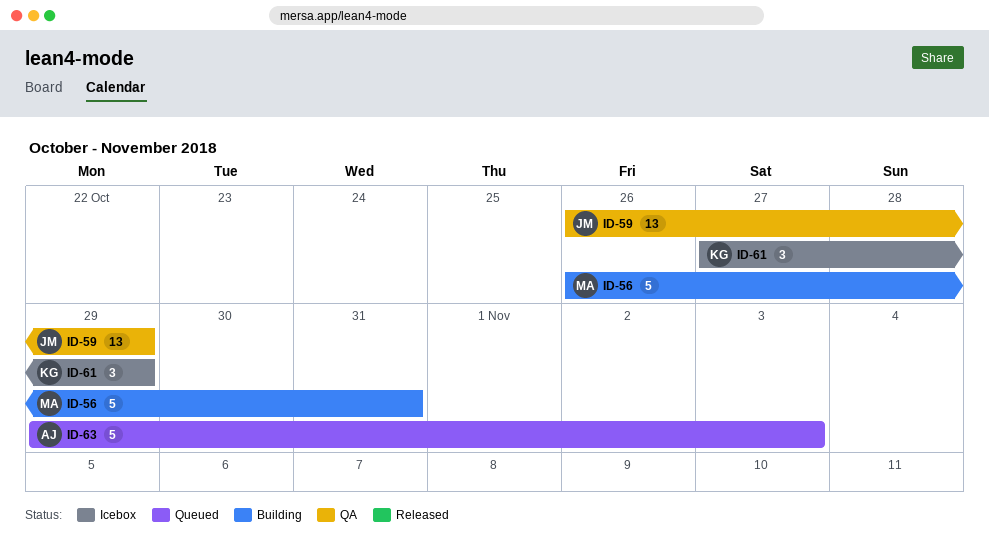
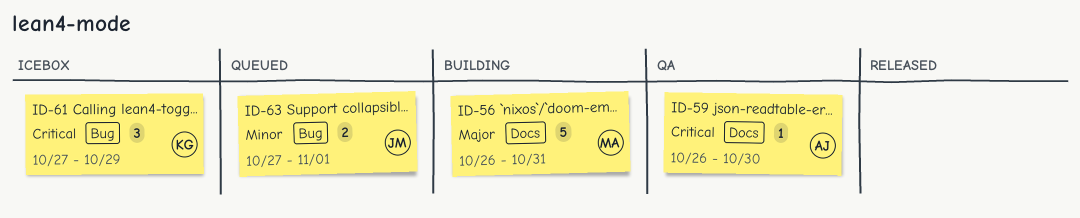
ID-59, owner: JM -> AJ
ID-59, estimate: 13 -> 1
ID-59, due: Oct 29 -> Oct 30
ID-63, owner: AJ -> JM
ID-63, estimate: 5 -> 2
ID-63, start: Oct 29 -> Oct 27
ID-63, due: Nov 3 -> Nov 1

